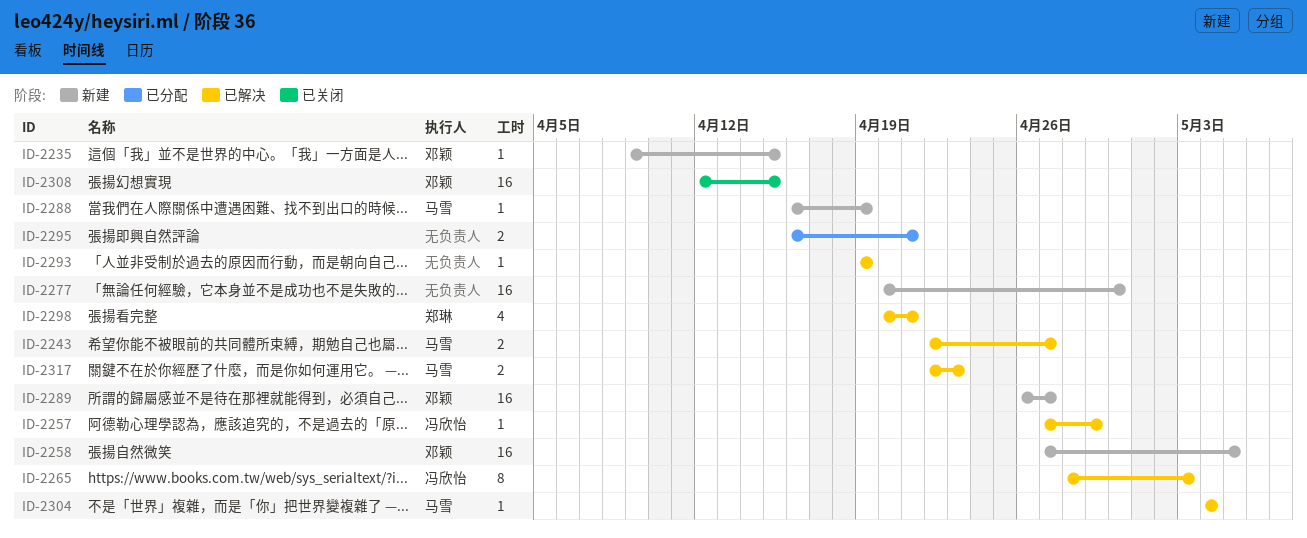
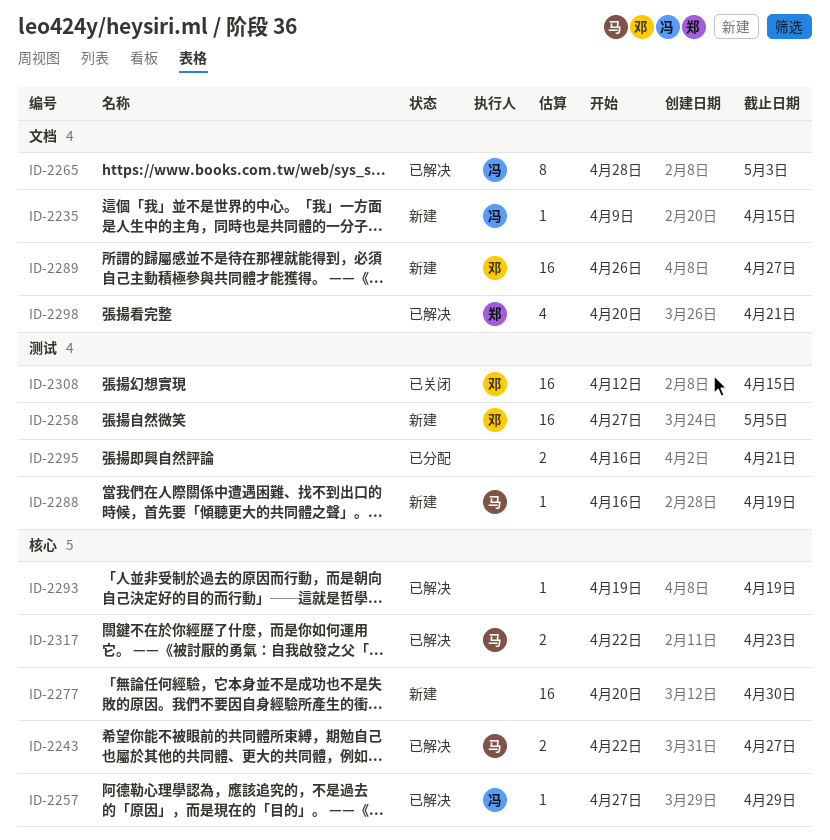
ID-2235, owner: 邓颖 -> 冯欣怡
ID-2304: present -> none

